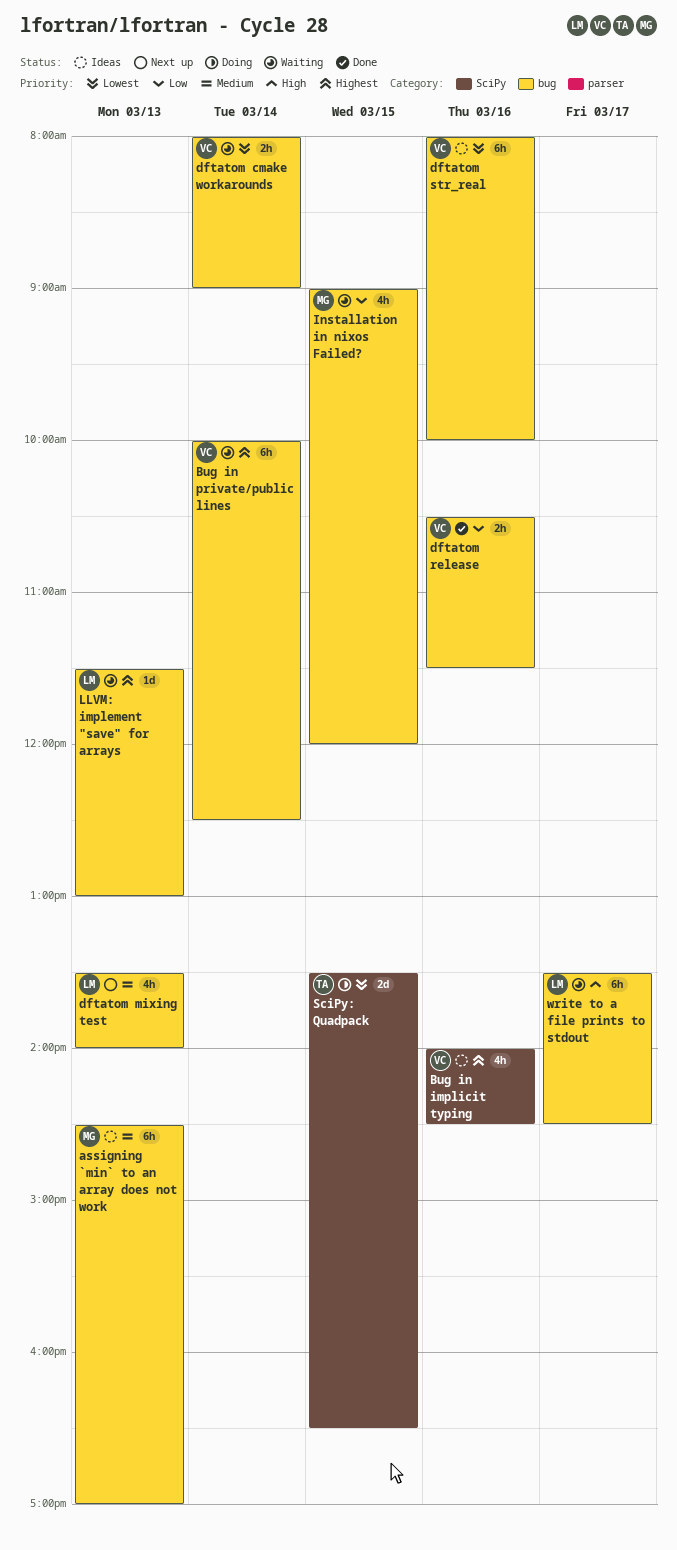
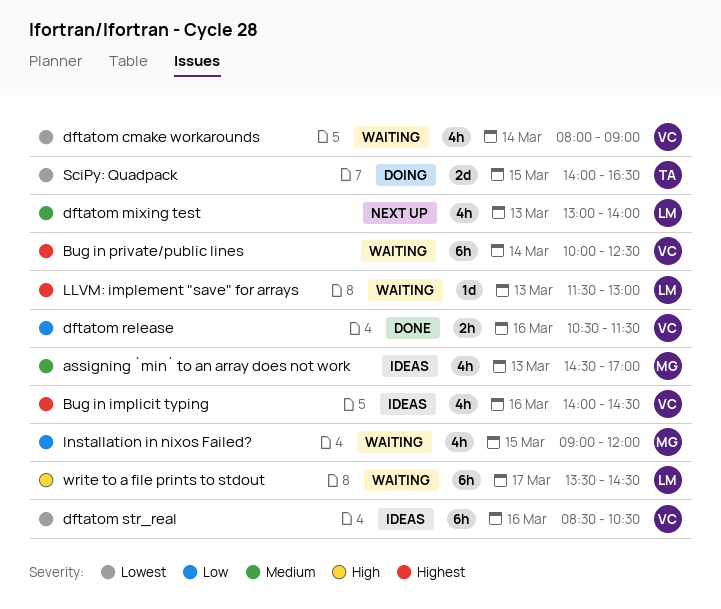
assigning `min` to an array does not work, estimate: 6h -> 4h
dftatom cmake workarounds, estimate: 2h -> 4h
dftatom mixing test, begins: 13:30 -> 13:00
dftatom str_real, begins: 08:00 -> 08:30
dftatom str_real, ends: 10:00 -> 10:30
SciPy: Quadpack, begins: 13:30 -> 14:00

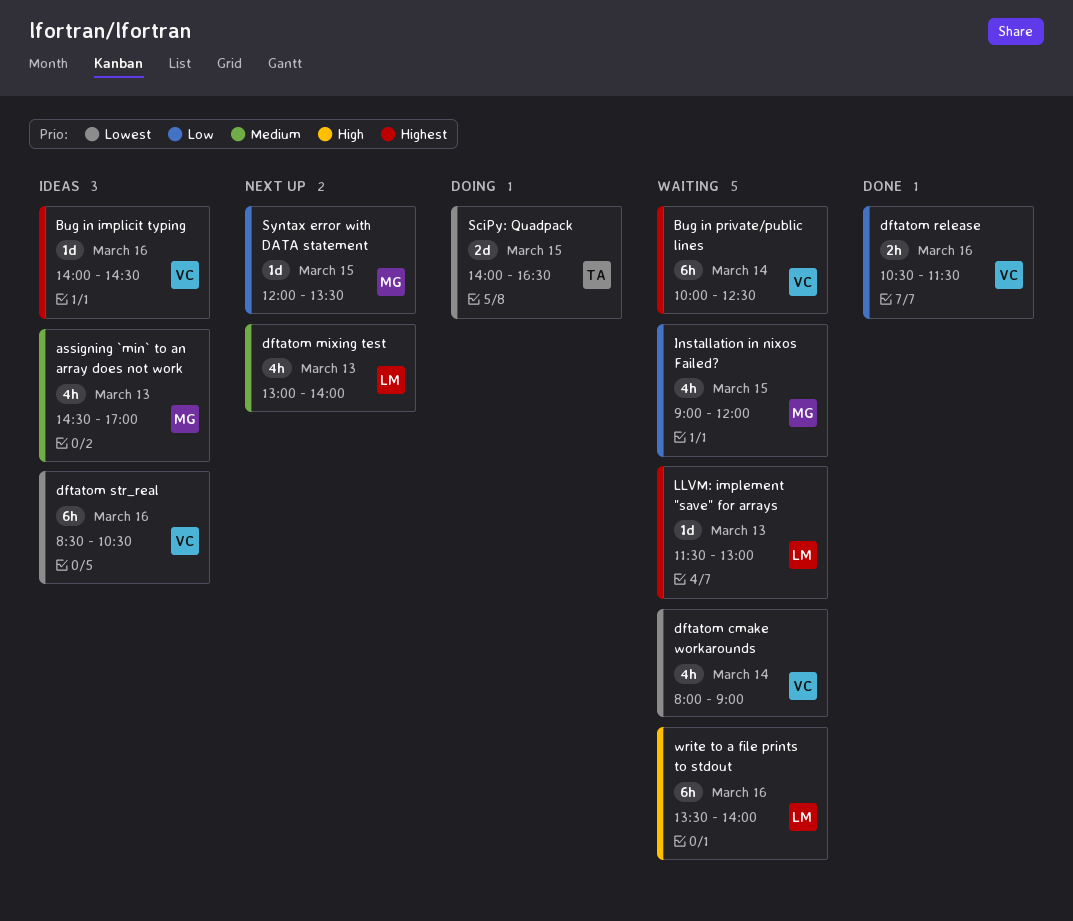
Bug in implicit typing, estimate: 4h -> 1d
Syntax error with DATA statement: none -> present
write to a file prints to stdout, day: Mar 17 -> Mar 16
write to a file prints to stdout, ends: 14:30 -> 14:00

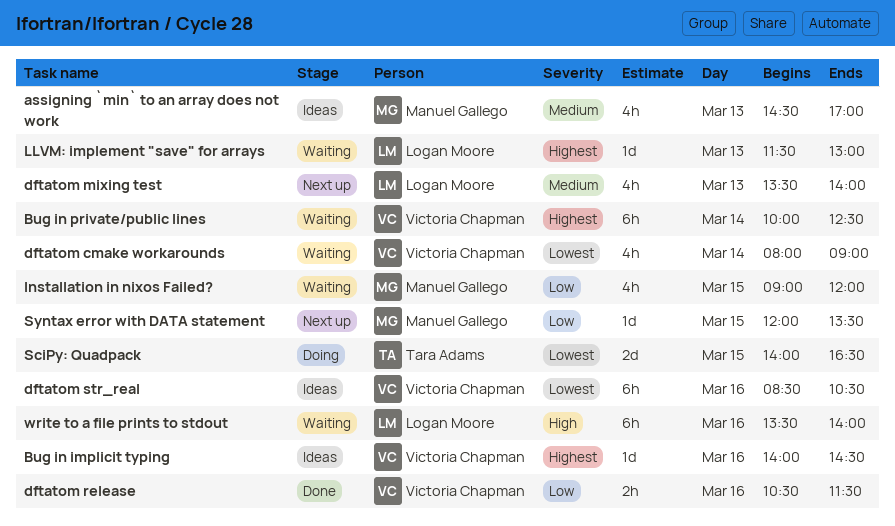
dftatom mixing test, begins: 13:00 -> 13:30

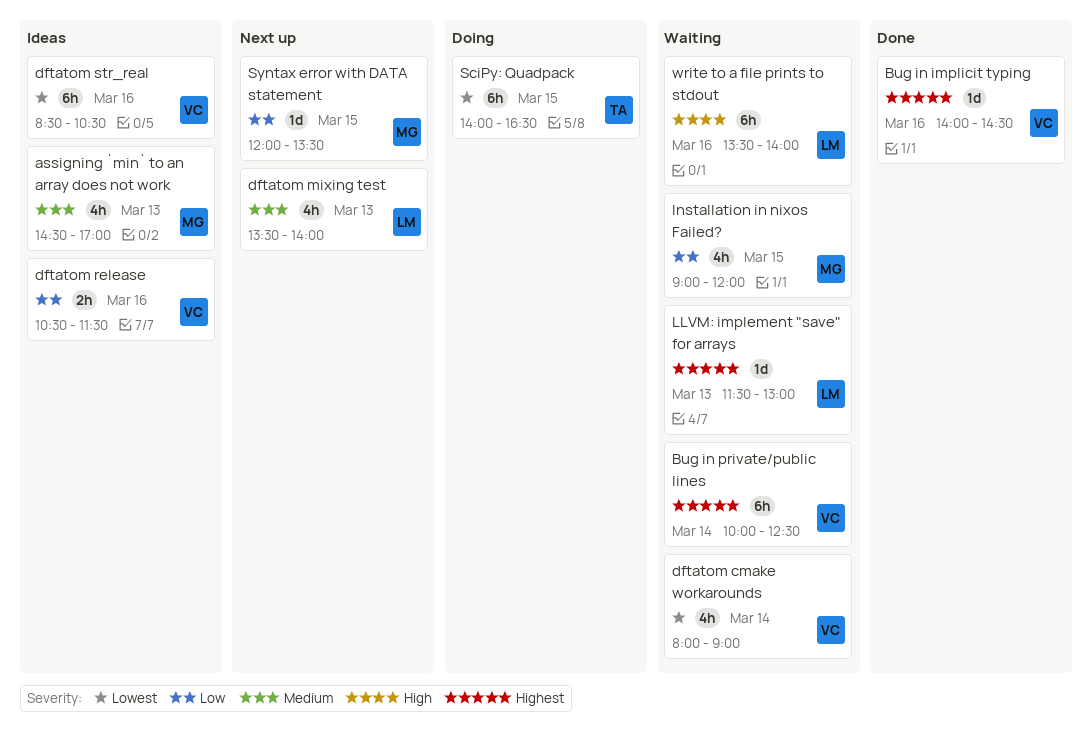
Bug in implicit typing, status: Ideas -> Done
dftatom release, status: Done -> Ideas
SciPy: Quadpack, estimate: 2d -> 6h

